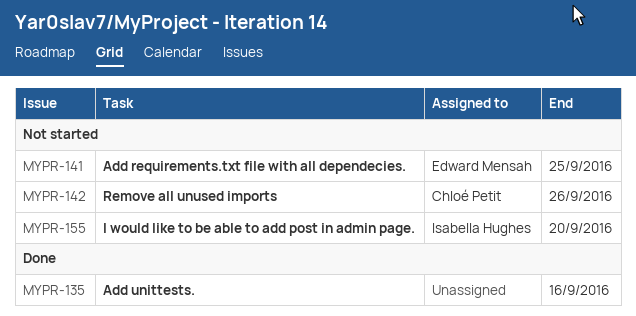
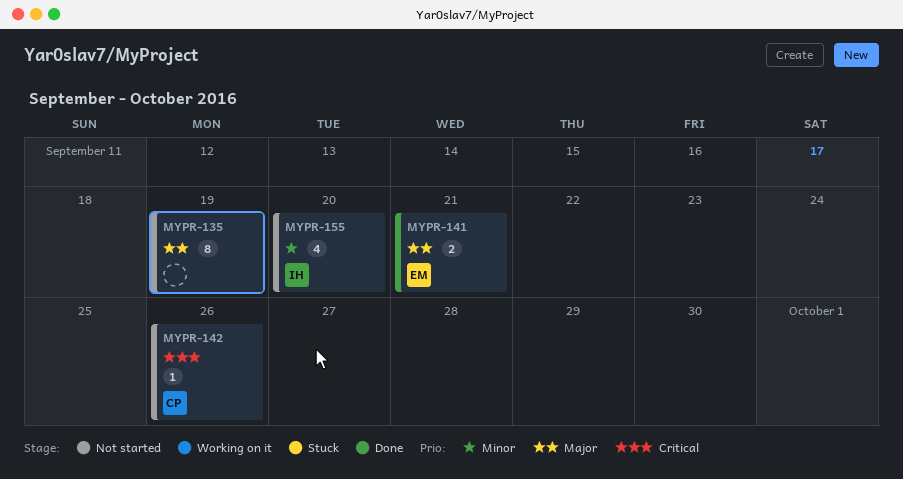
MYPR-135, status: Done -> Not started
MYPR-135, due: Sep 16 -> Sep 19
MYPR-141, status: Not started -> Done
MYPR-141, due: Sep 25 -> Sep 21

